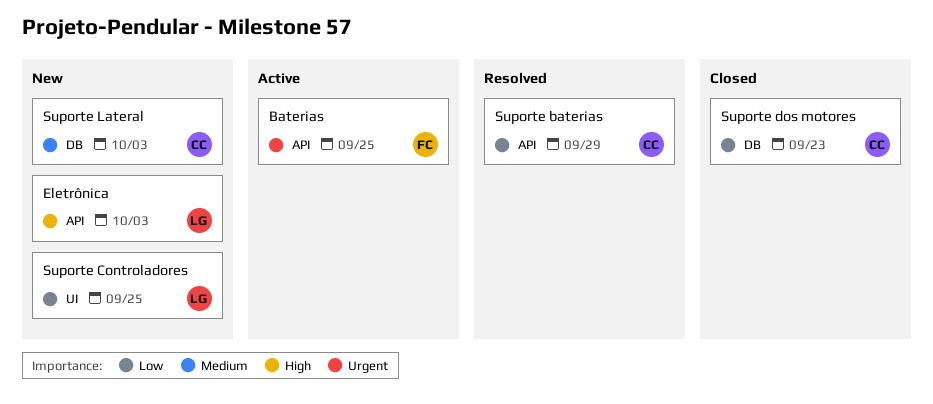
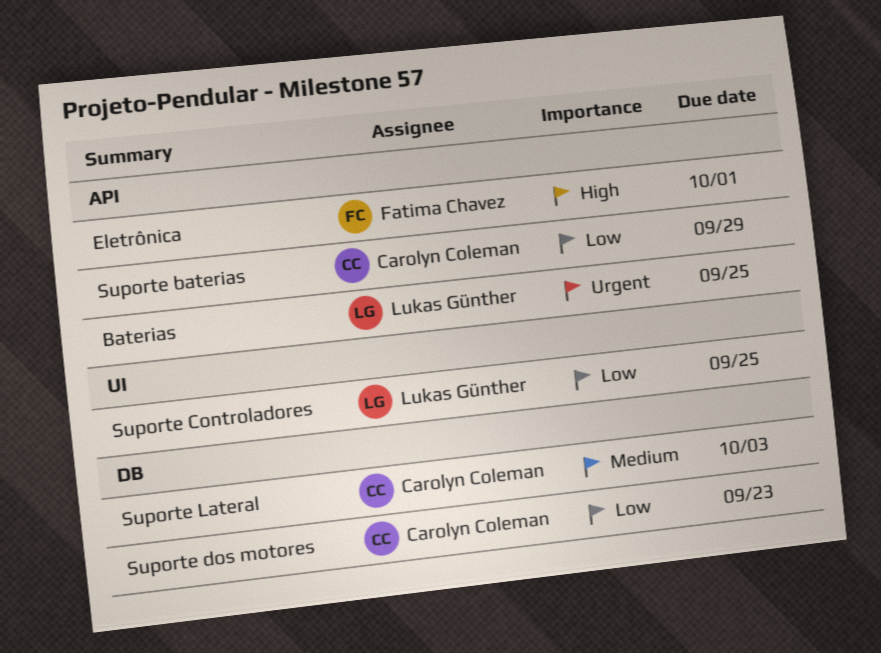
Baterias, owner: Fatima Chavez -> Lukas Günther
Eletrônica, owner: Lukas Günther -> Fatima Chavez
Eletrônica, due: Oct 3 -> Oct 1

